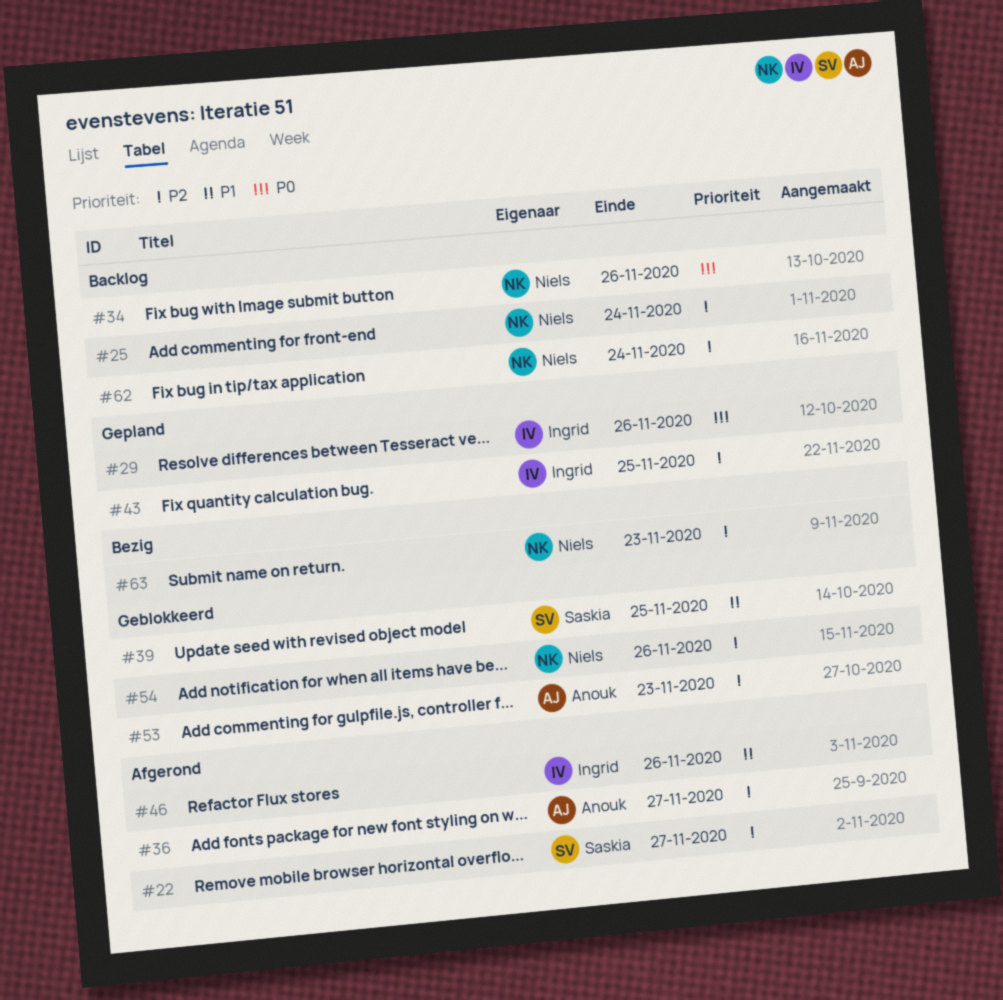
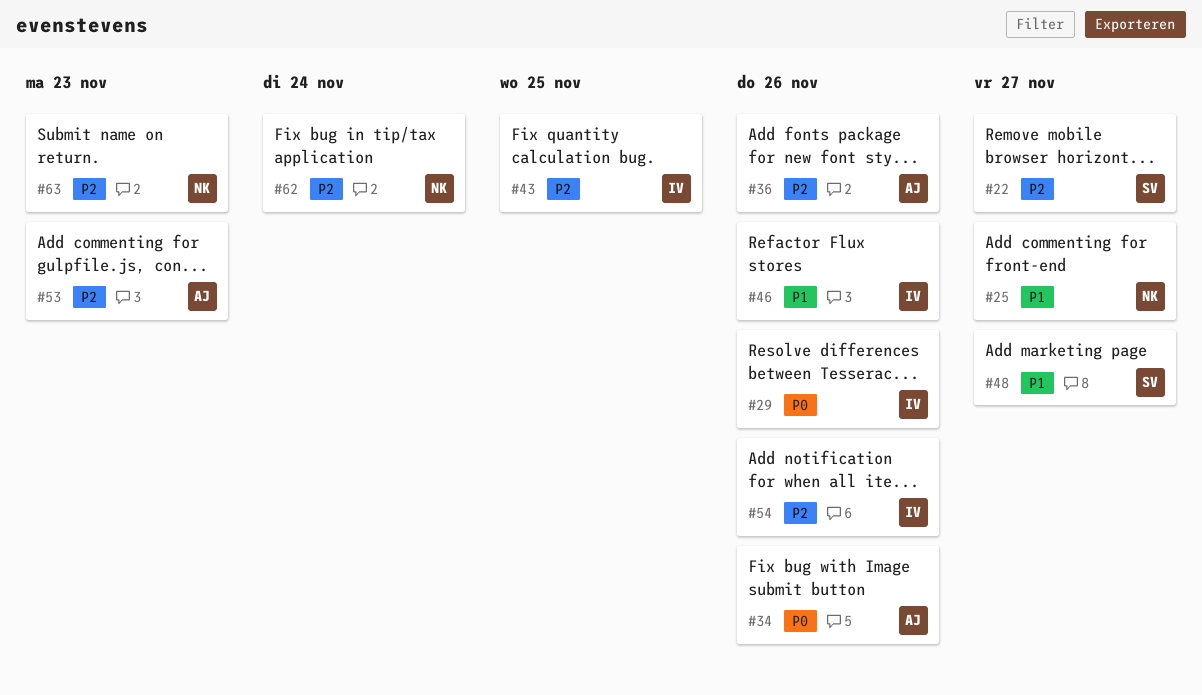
#25, priority: P2 -> P1
#25, due: Nov 24 -> Nov 27
#34, owner: Niels -> Anouk
#36, due: Nov 27 -> Nov 26
#39: present -> none
#48: none -> present
#54, owner: Niels -> Ingrid

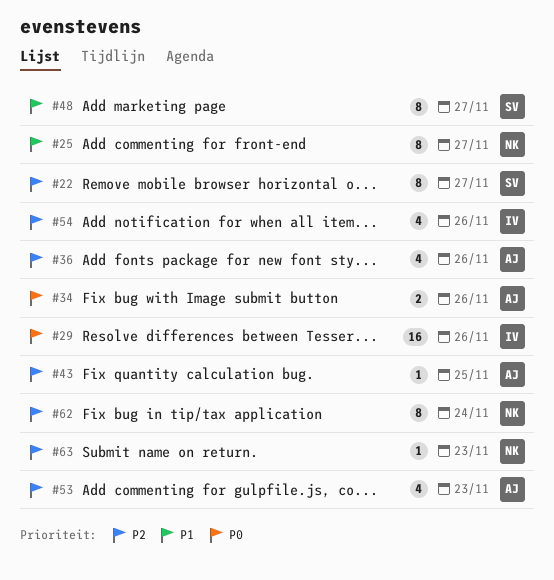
#43, owner: IV -> AJ
#46: present -> none

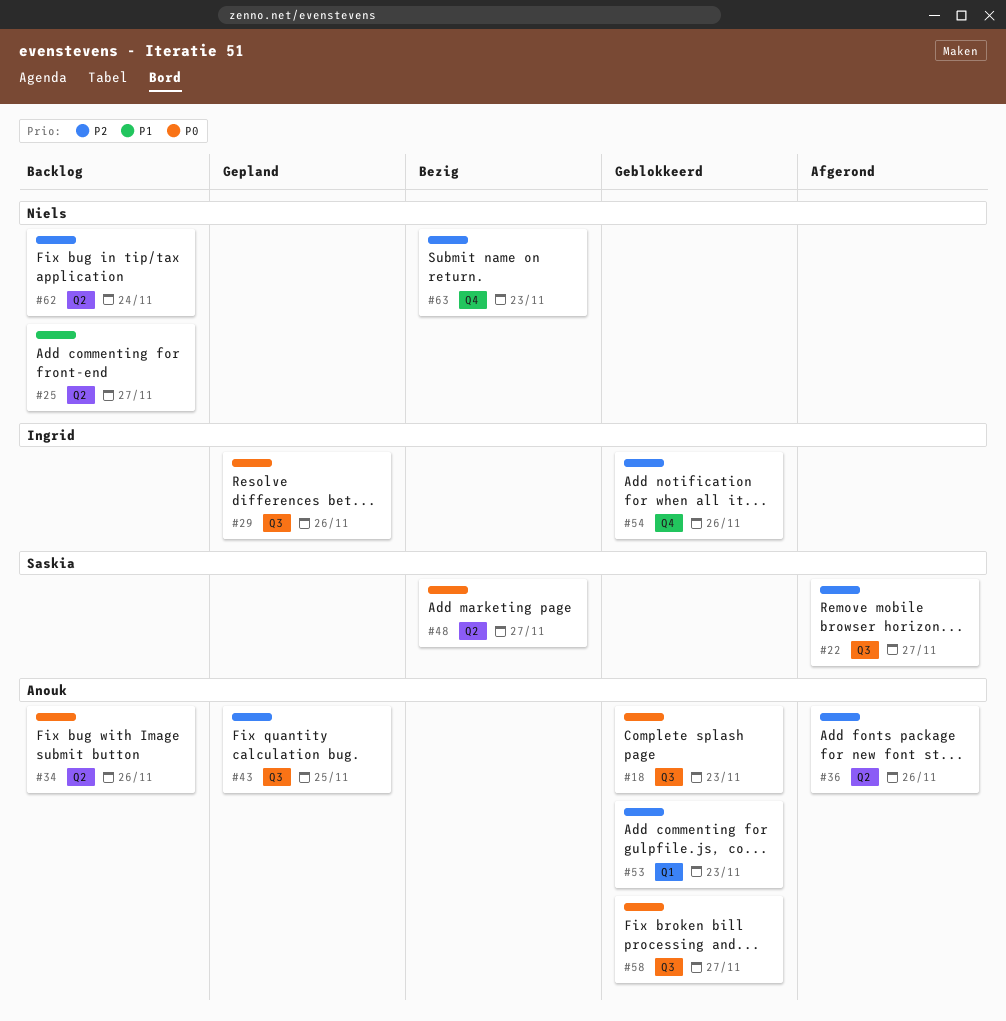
#18: none -> present
#48, priority: P1 -> P0
#58: none -> present

